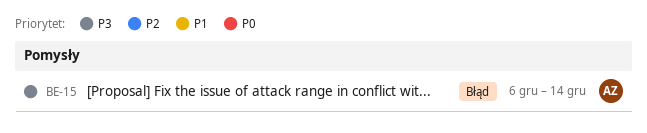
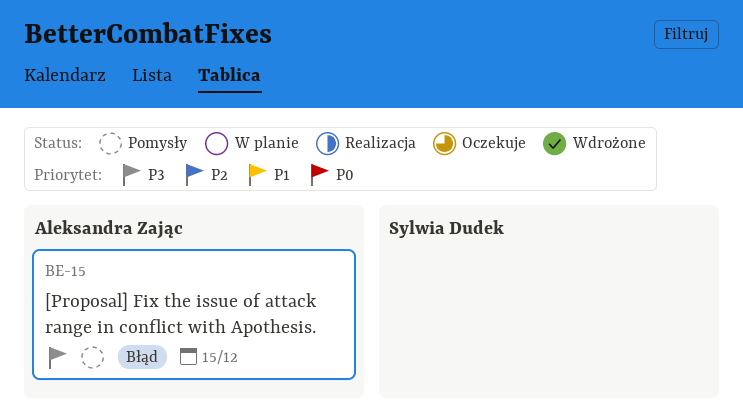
BE-15, due: Dec 14 -> Dec 15

